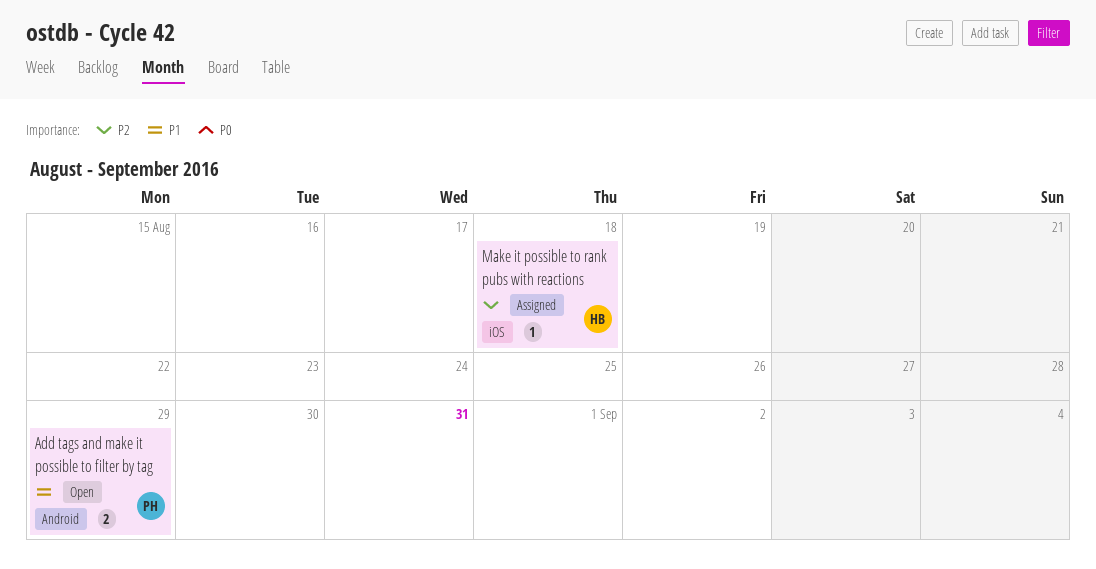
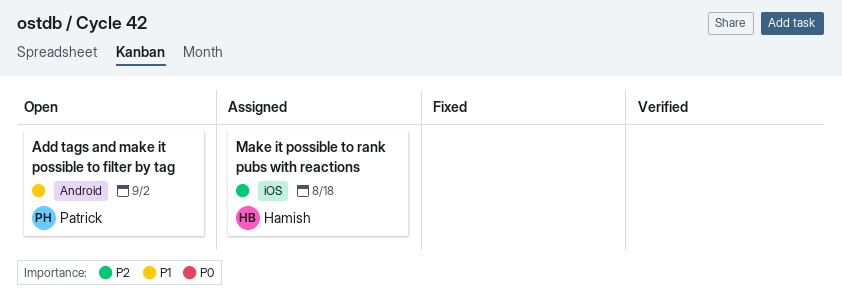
Add tags and make it possible to filter by tag, due: Aug 29 -> Sep 2

